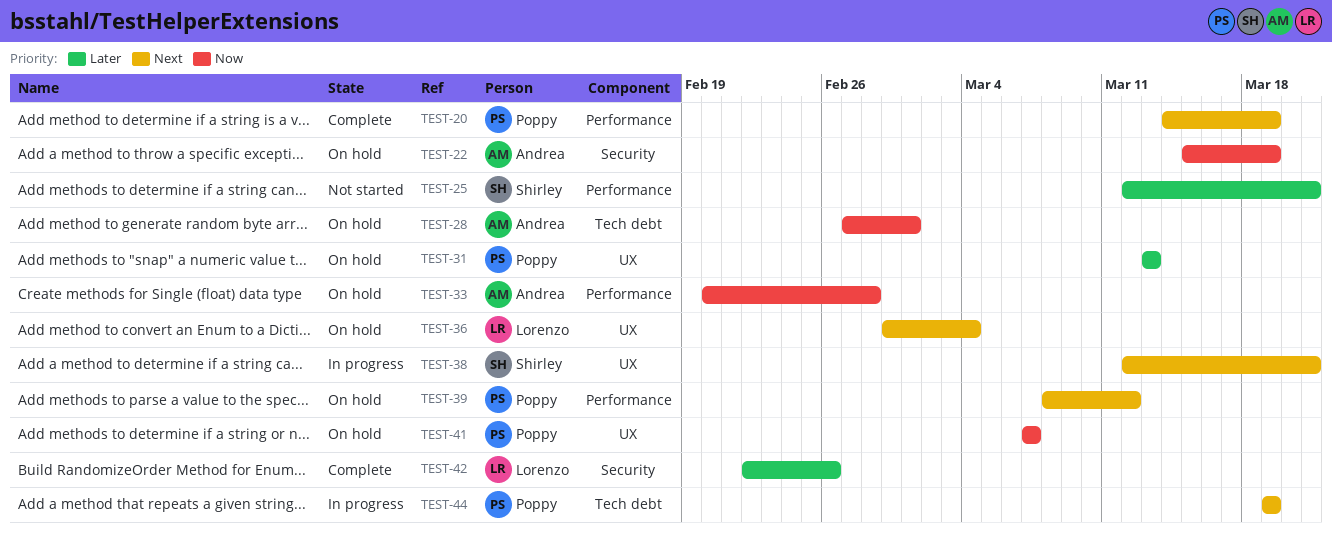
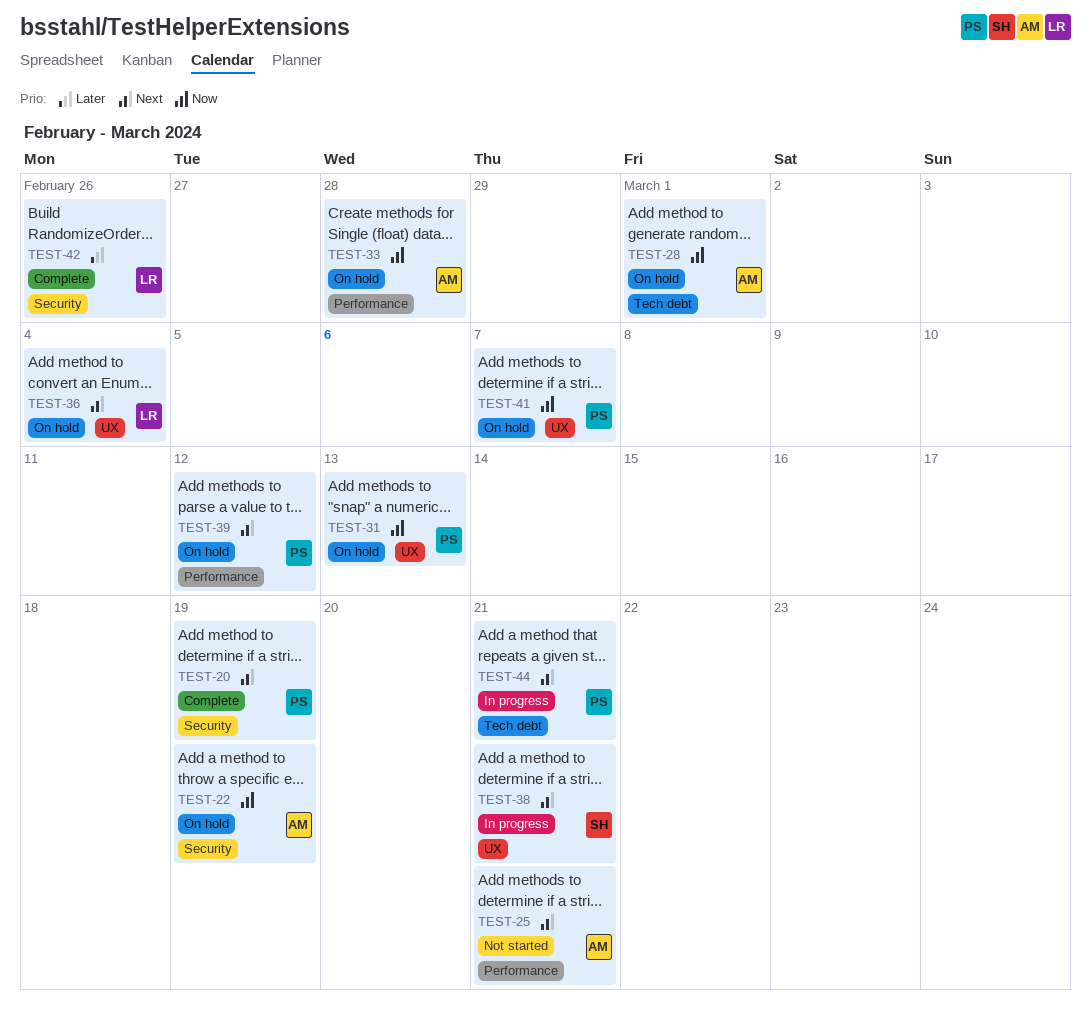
TEST-20, label: Performance -> Security
TEST-25, owner: Shirley -> Andrea
TEST-25, priority: Later -> Next
TEST-31, priority: Later -> Now
TEST-44, due: Mar 19 -> Mar 21

